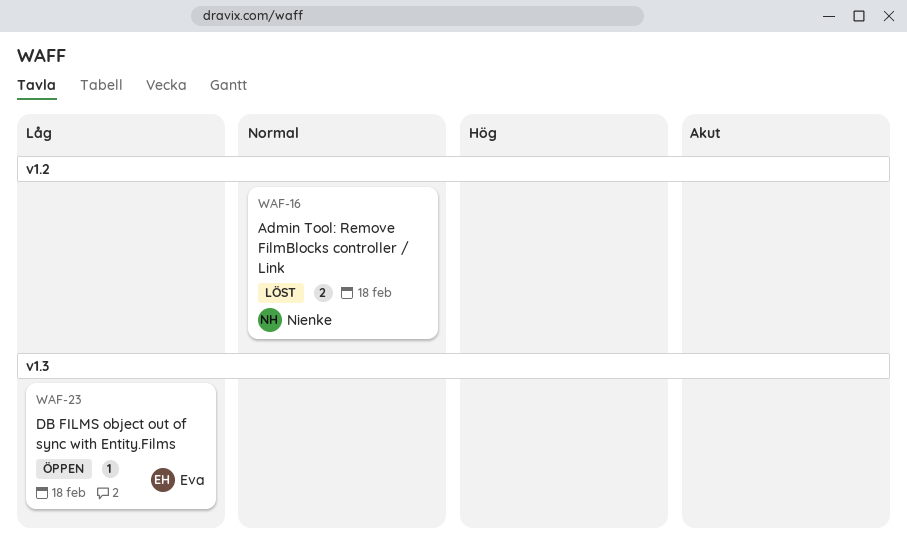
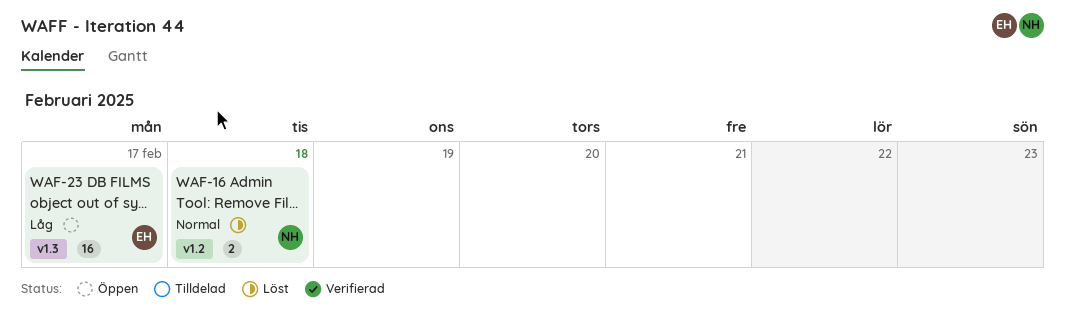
WAF-23, estimate: 1 -> 16
WAF-23, due: Feb 18 -> Feb 17

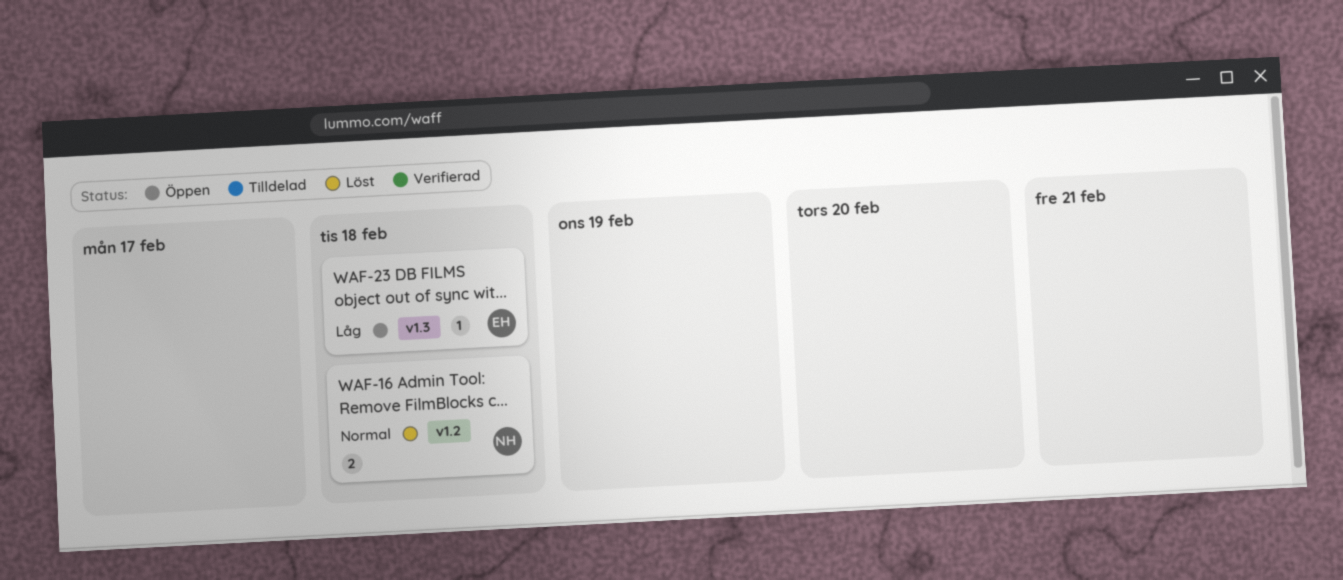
WAF-23, estimate: 16 -> 1
WAF-23, due: Feb 17 -> Feb 18

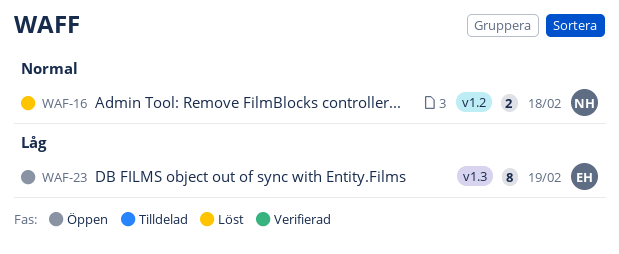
WAF-23, estimate: 1 -> 8
WAF-23, due: Feb 18 -> Feb 19

